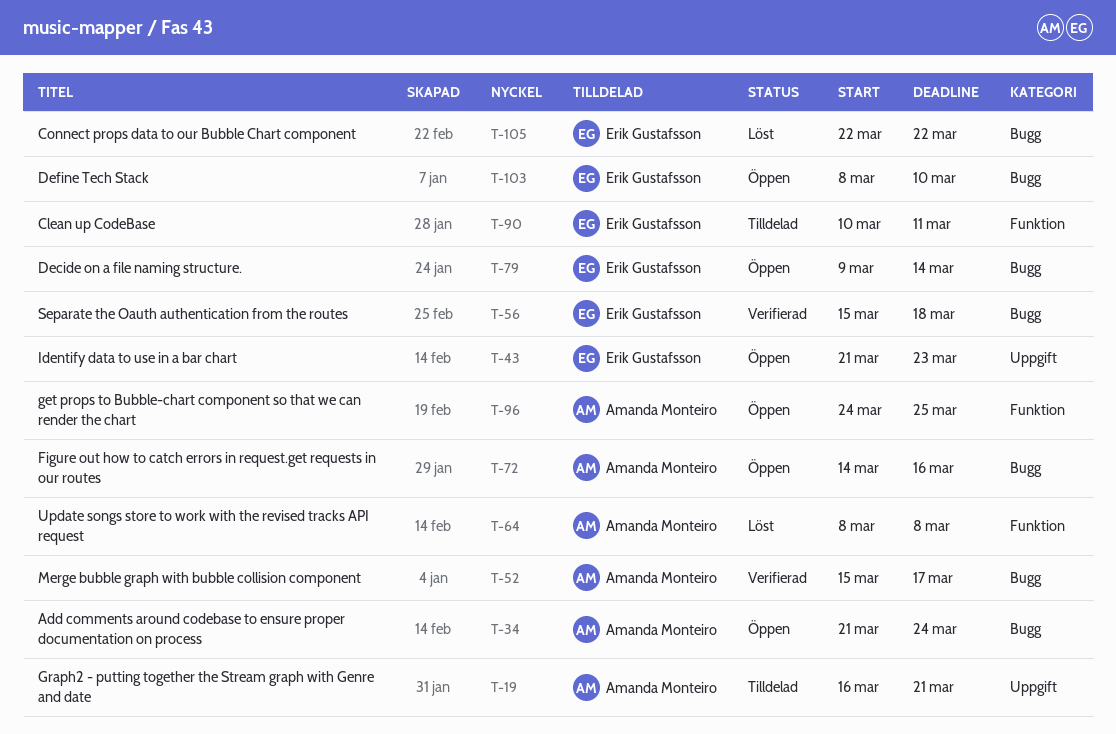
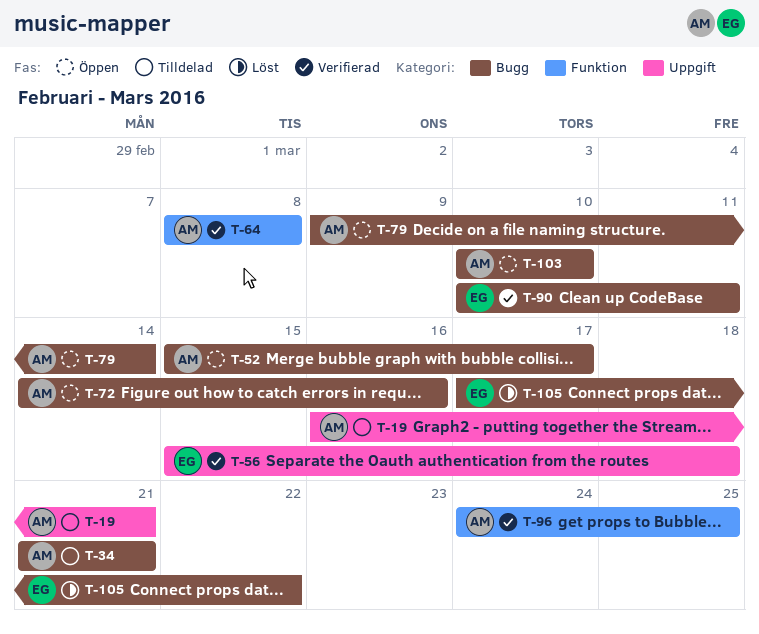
T-34, status: Öppen -> Tilldelad
T-34, due: Mar 24 -> Mar 21
T-43: present -> none
T-52, status: Verifierad -> Öppen
T-56, label: Bugg -> Uppgift
T-64, status: Löst -> Verifierad
T-79, owner: Erik Gustafsson -> Amanda Monteiro
T-90, status: Tilldelad -> Verifierad
T-90, label: Funktion -> Bugg
T-96, status: Öppen -> Verifierad
T-103, owner: Erik Gustafsson -> Amanda Monteiro
T-103, start: Mar 8 -> Mar 10
T-105, start: Mar 22 -> Mar 17

